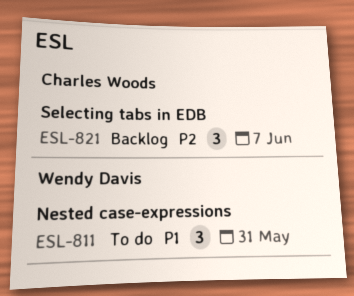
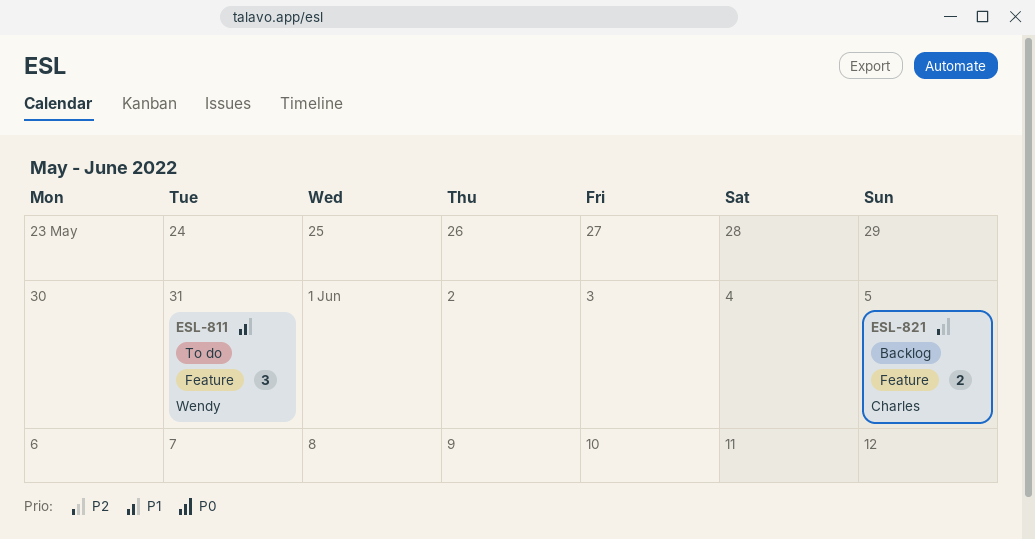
ESL-821, estimate: 3 -> 2
ESL-821, due: Jun 7 -> Jun 5

